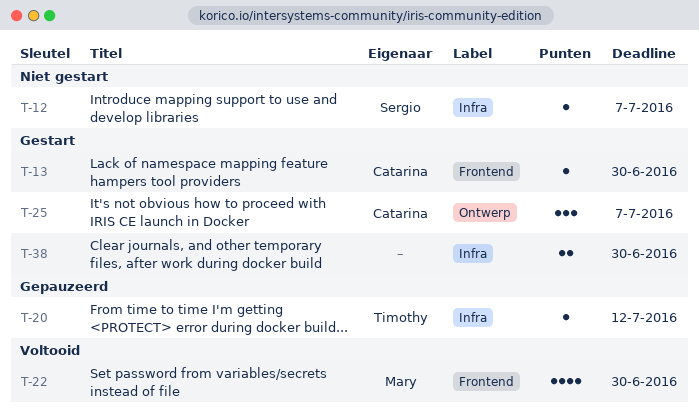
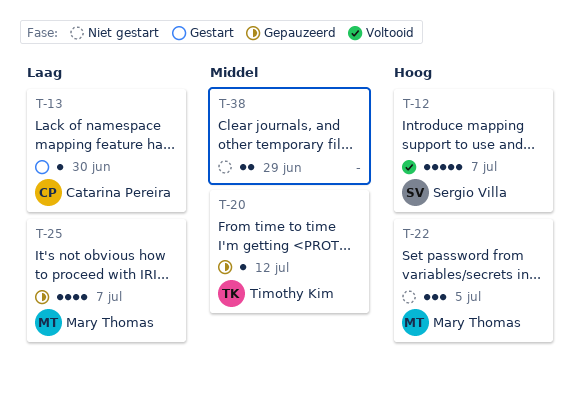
T-12, status: Niet gestart -> Voltooid
T-12, estimate: 1 -> 5
T-22, status: Voltooid -> Niet gestart
T-22, estimate: 4 -> 3
T-22, due: Jun 30 -> Jul 5
T-25, status: Gestart -> Gepauzeerd
T-25, owner: Catarina Pereira -> Mary Thomas
T-25, estimate: 3 -> 4
T-38, status: Gestart -> Niet gestart
T-38, due: Jun 30 -> Jun 29

